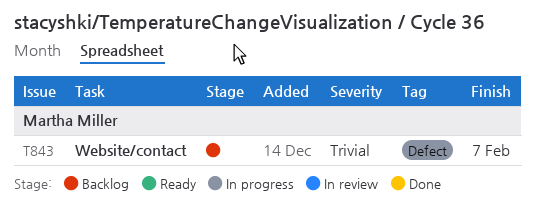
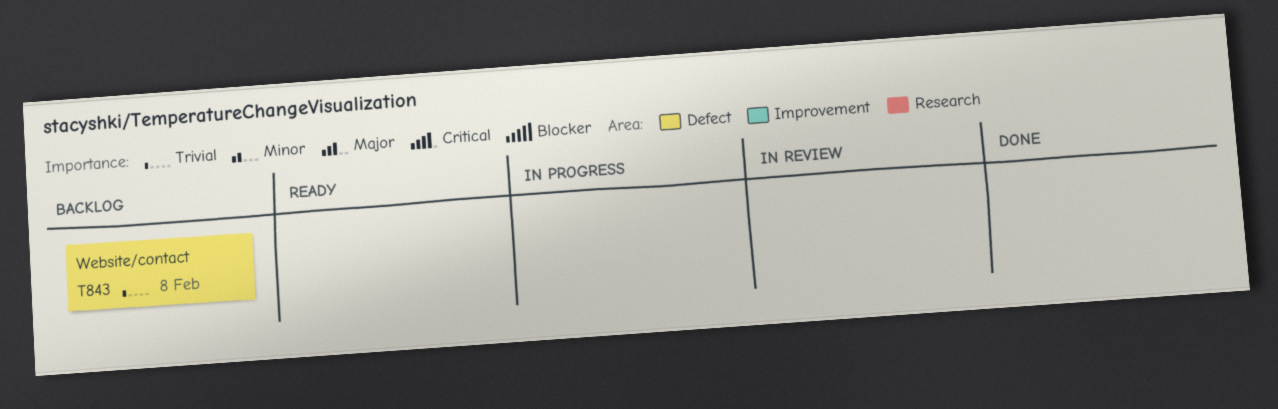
T843, due: Feb 7 -> Feb 8

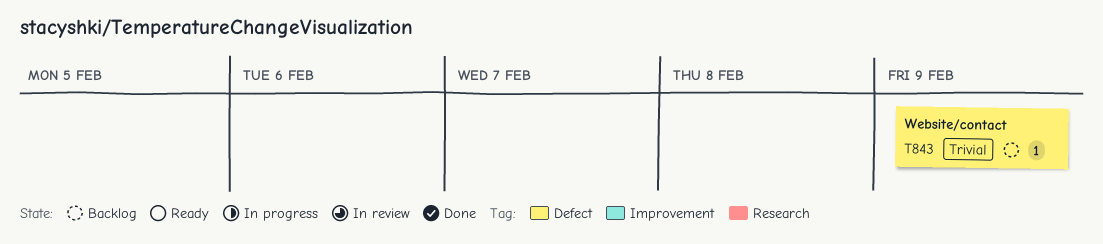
T843, due: Feb 8 -> Feb 9

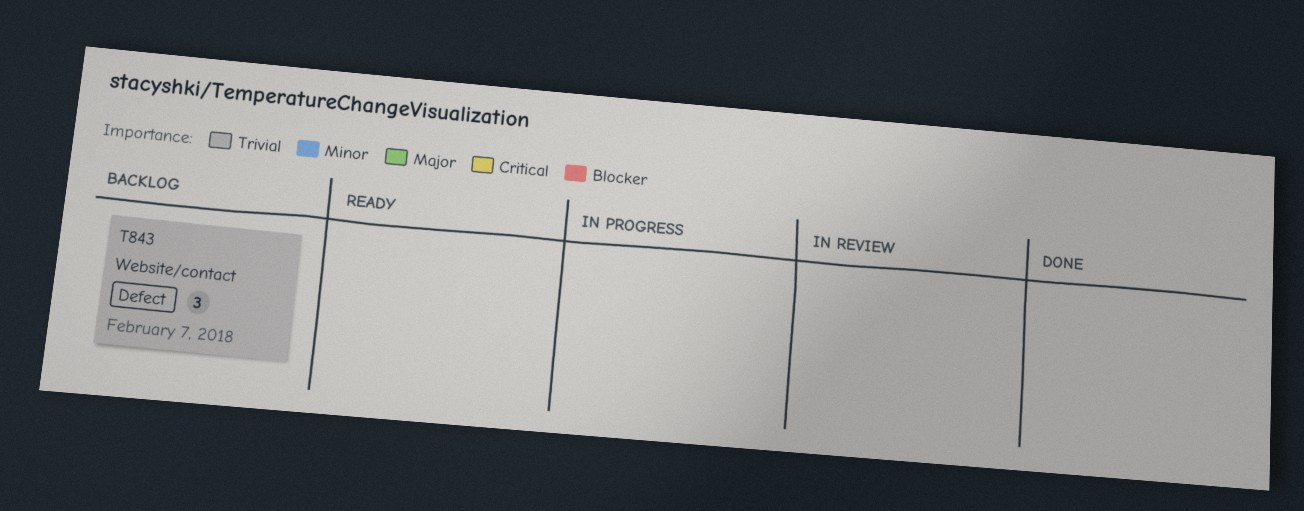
T843, estimate: 1 -> 3
T843, due: Feb 9 -> Feb 7

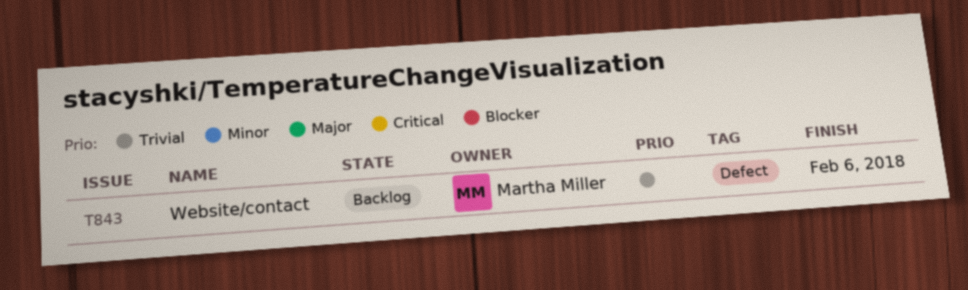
T843, due: Feb 7 -> Feb 6

